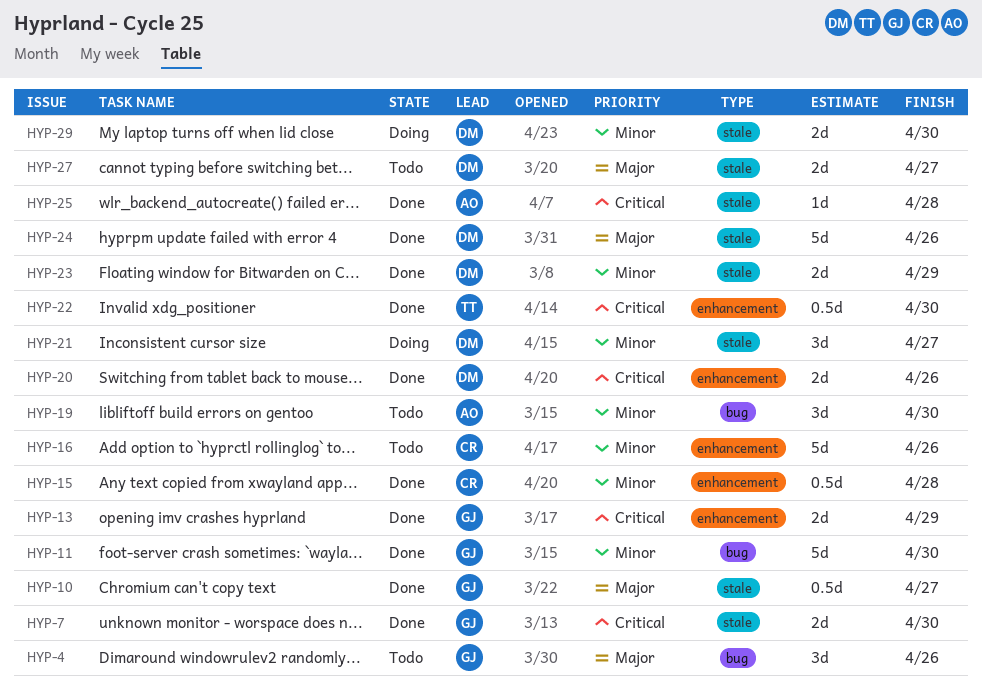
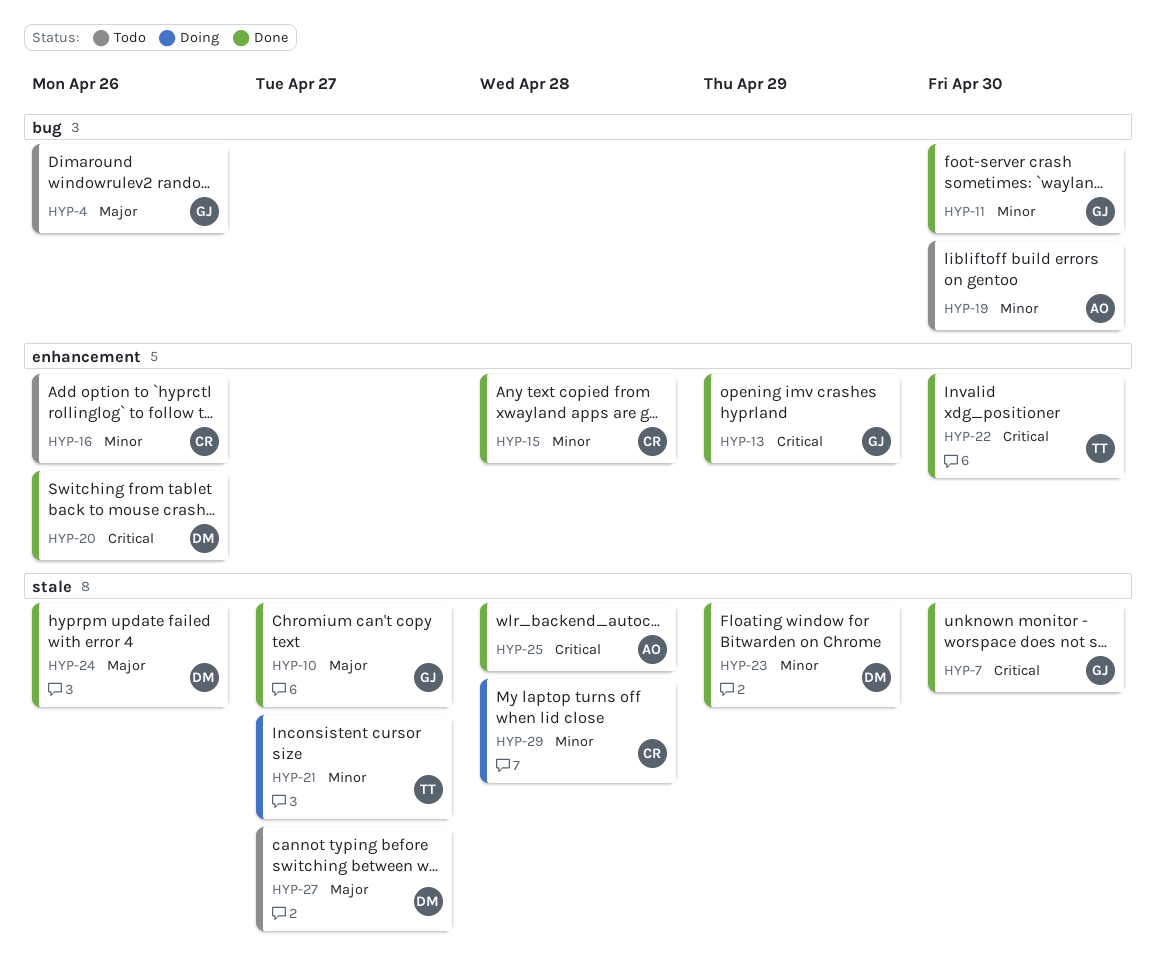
HYP-21, owner: DM -> TT
HYP-29, owner: DM -> CR
HYP-29, due: Apr 30 -> Apr 28

